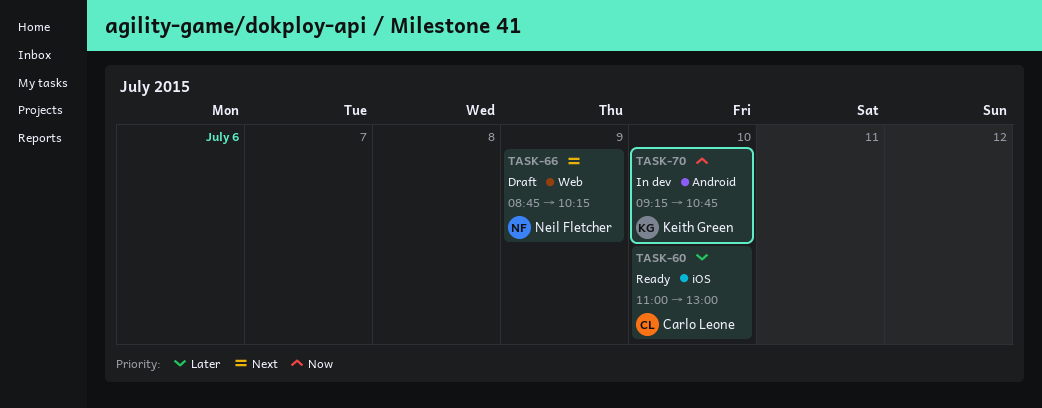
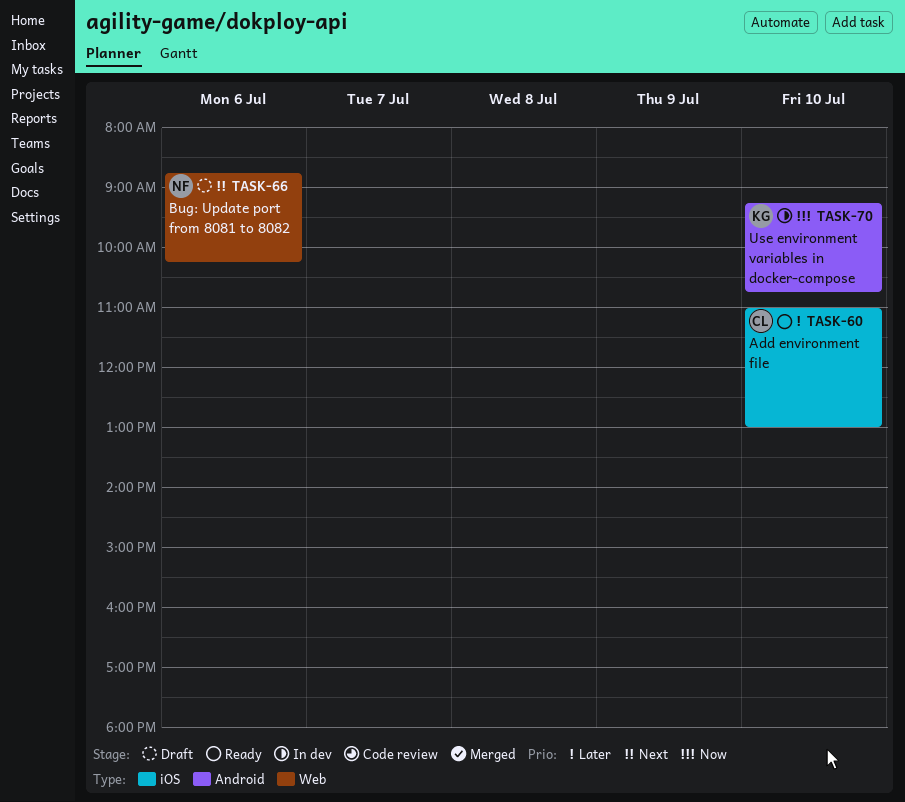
TASK-66, day: Jul 9 -> Jul 6

